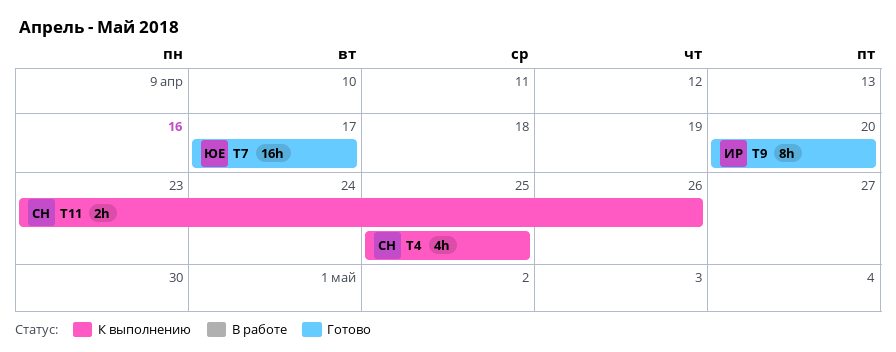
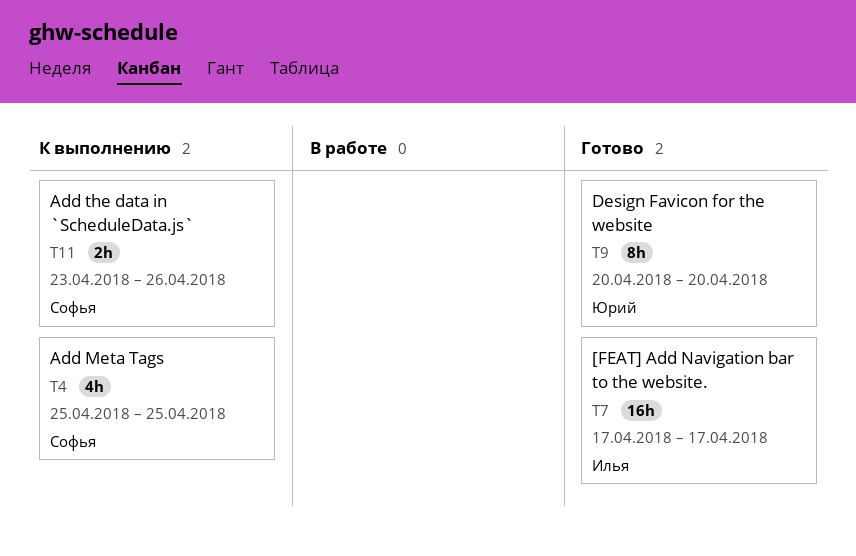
T7, owner: Юрий -> Илья
T9, owner: Илья -> Юрий

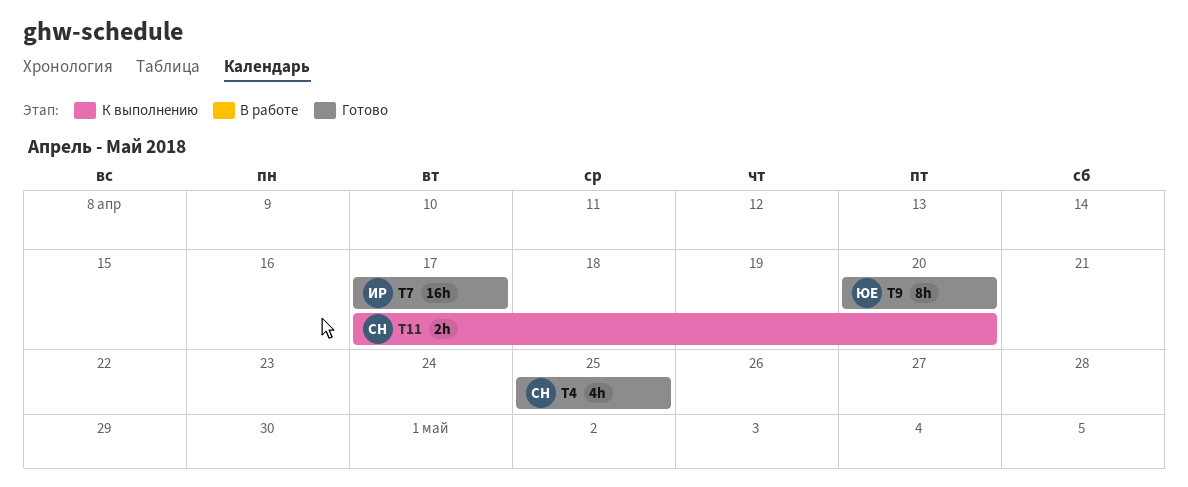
T4, status: К выполнению -> Готово
T11, start: Apr 23 -> Apr 17
T11, due: Apr 26 -> Apr 20

